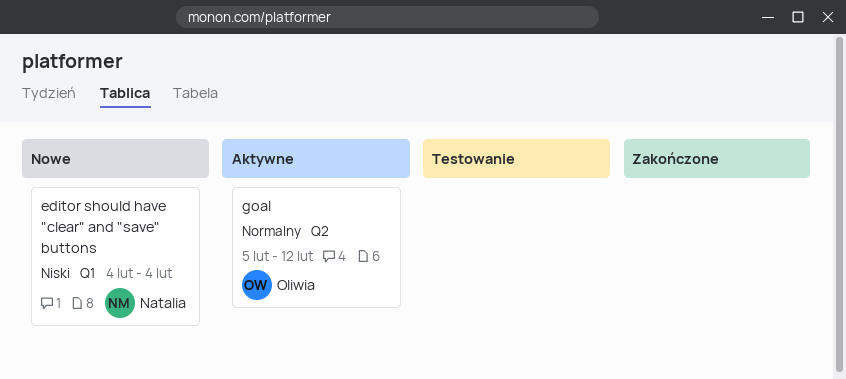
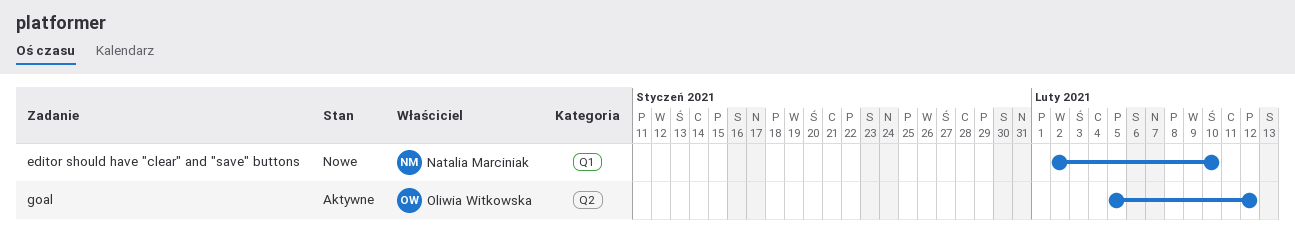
editor should have "clear" and "save" buttons, start: Feb 4 -> Feb 2
editor should have "clear" and "save" buttons, due: Feb 4 -> Feb 10

